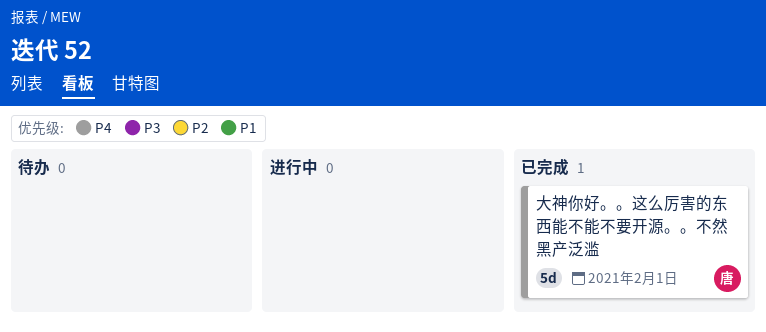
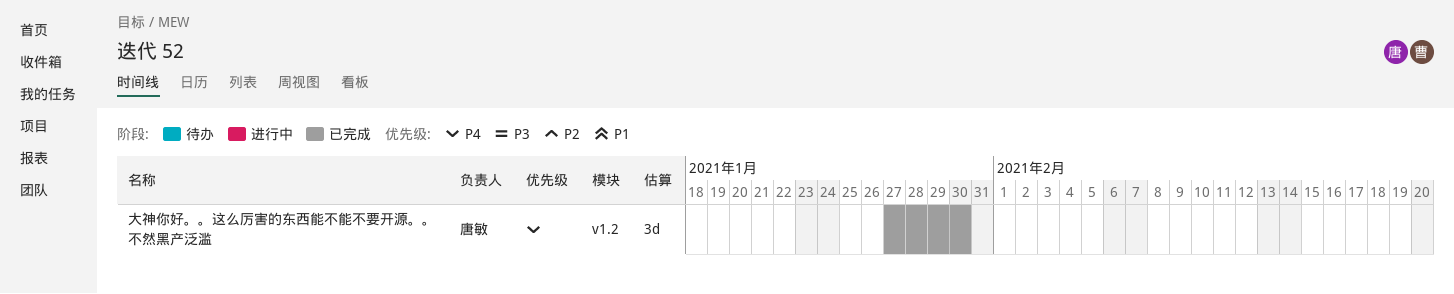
大神你好。。这么厉害的东西能不能不要开源。。不然黑产泛滥, estimate: 5d -> 3d
大神你好。。这么厉害的东西能不能不要开源。。不然黑产泛滥, due: Feb 1 -> Jan 30

